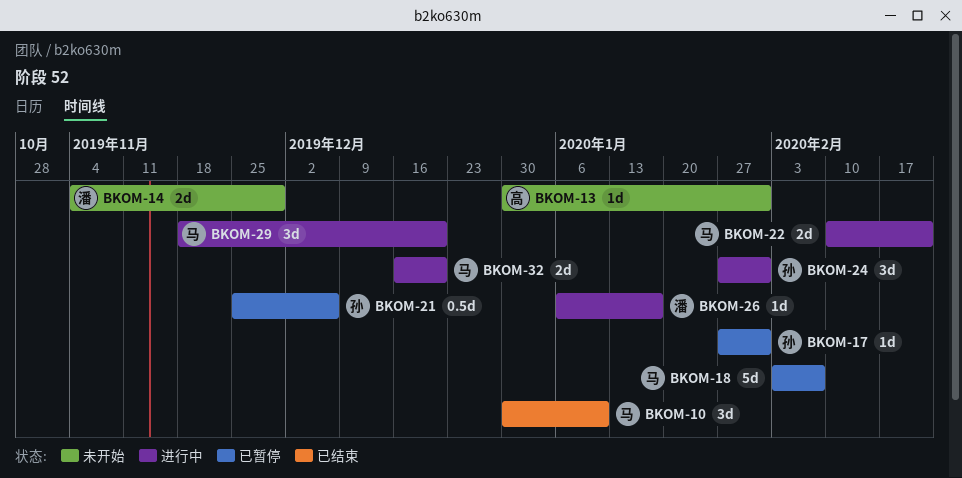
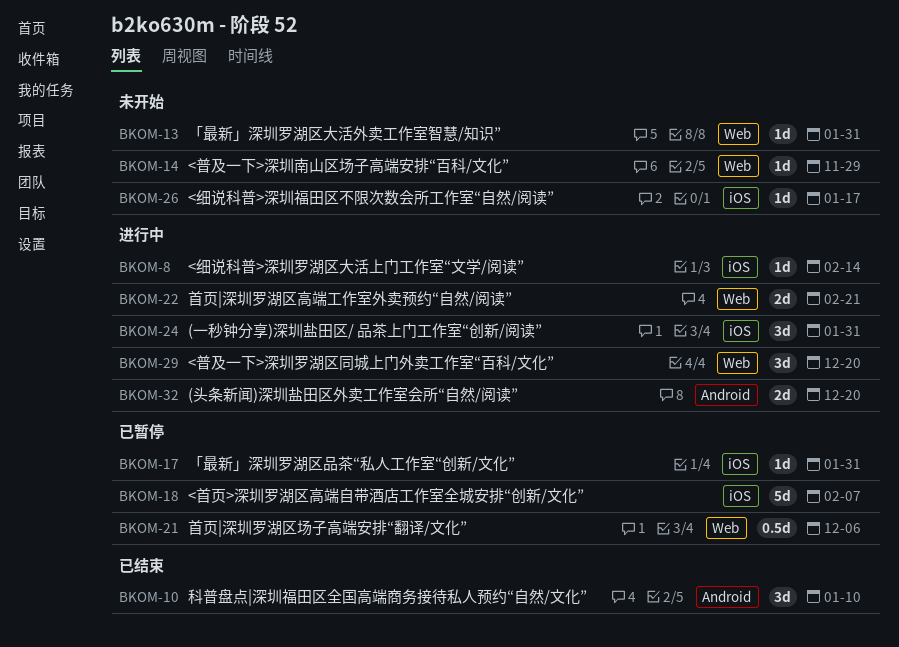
BKOM-8: none -> present
BKOM-14, estimate: 2d -> 1d
BKOM-26, status: 进行中 -> 未开始

